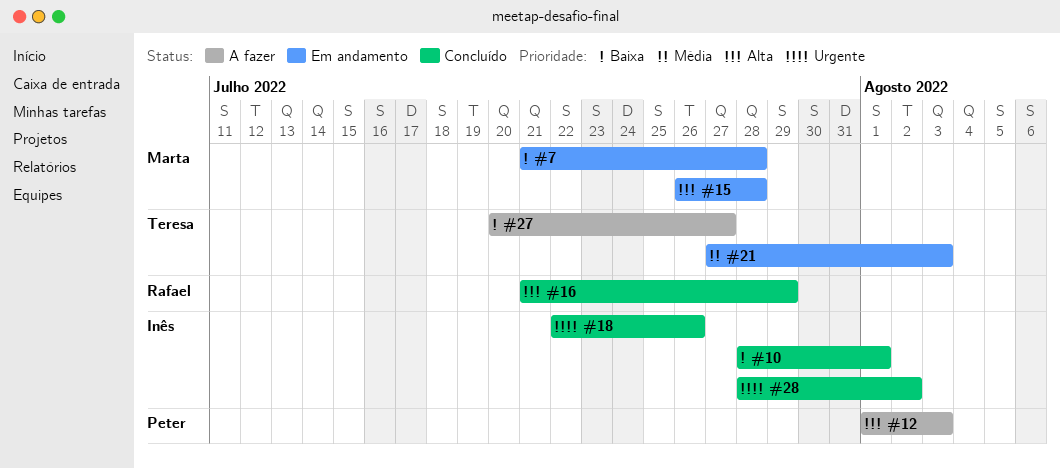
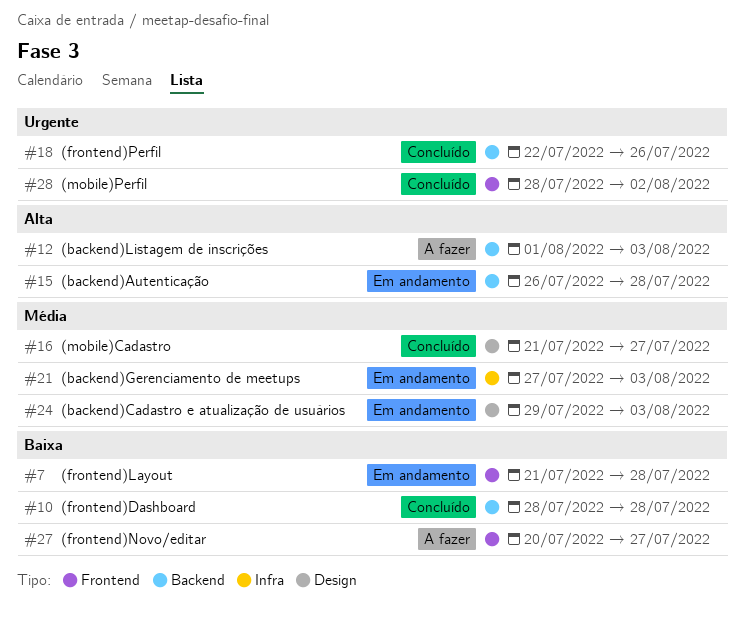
#10, due: Aug 1 -> Jul 28
#16, priority: Alta -> Média
#16, due: Jul 29 -> Jul 27
#24: none -> present

